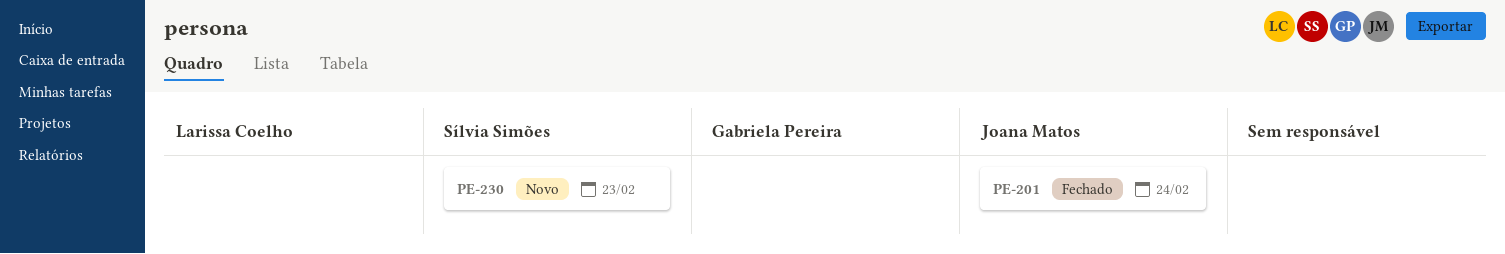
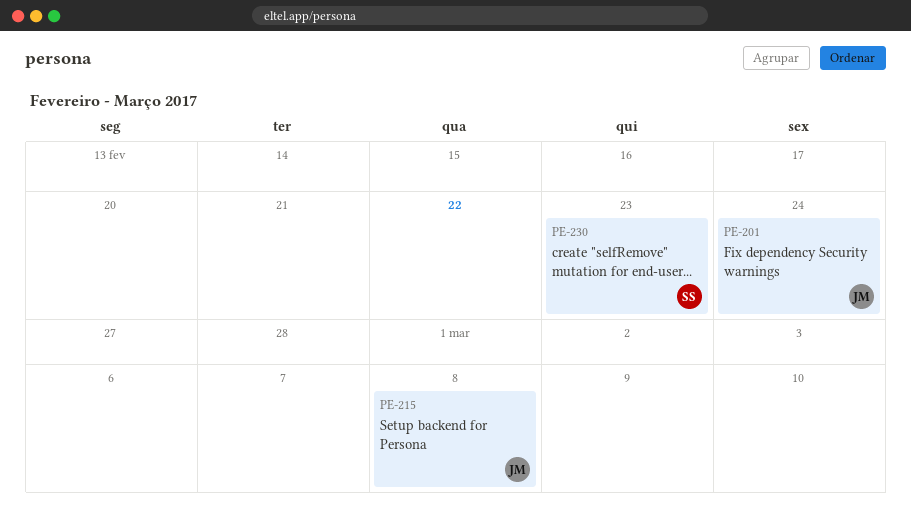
PE-215: none -> present

